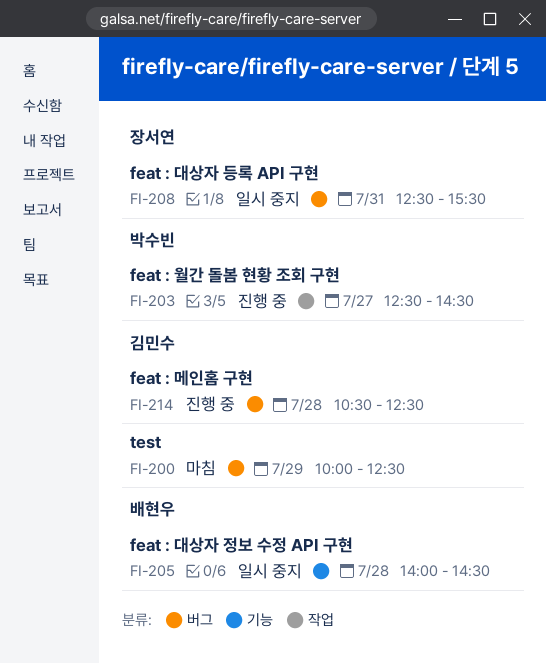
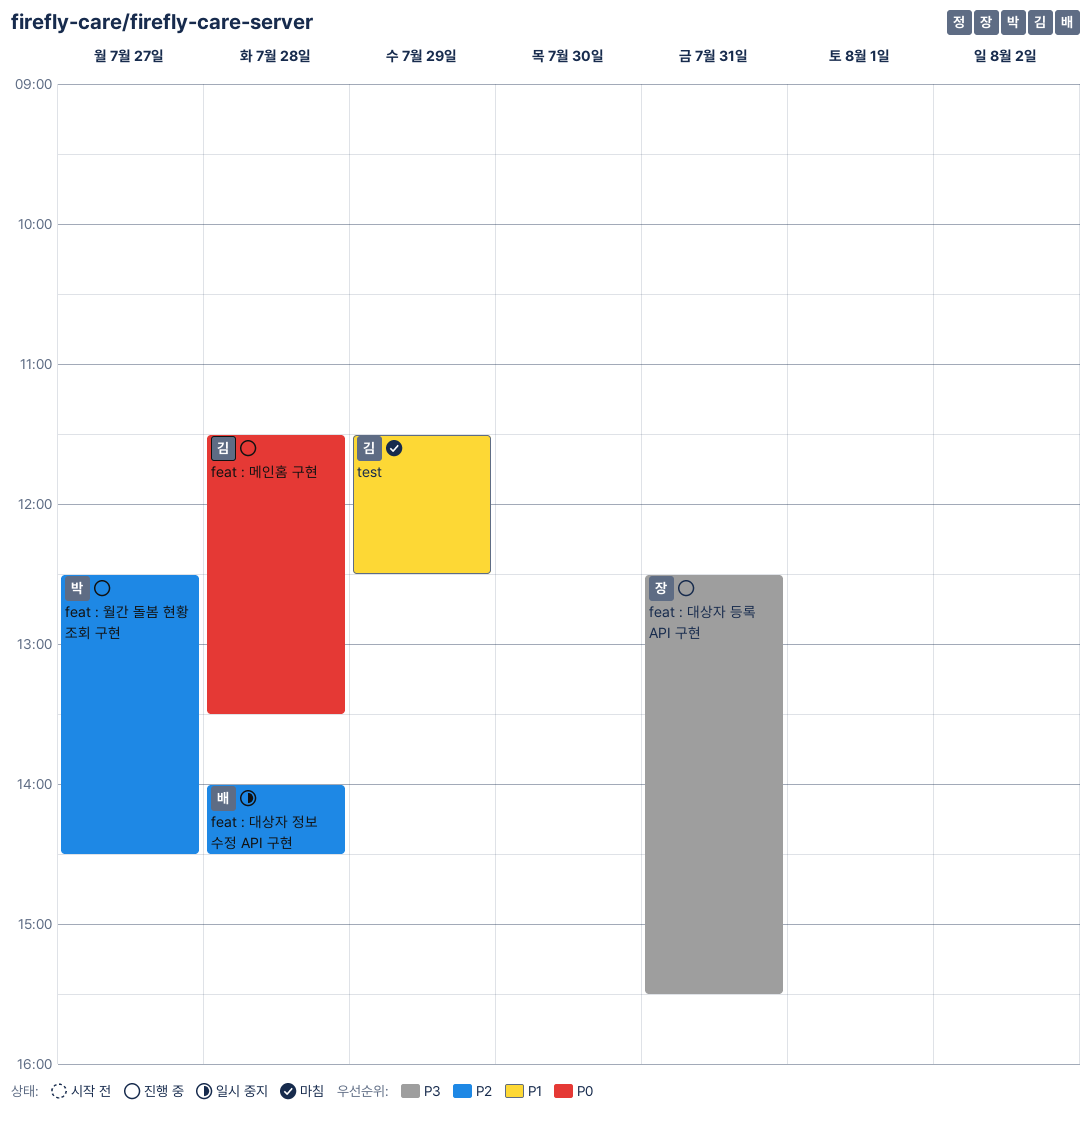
feat : 대상자 등록 API 구현, status: 일시 중지 -> 진행 중
feat : 메인홈 구현, begins: 10:30 -> 11:30
feat : 메인홈 구현, ends: 12:30 -> 13:30
test, begins: 10:00 -> 11:30

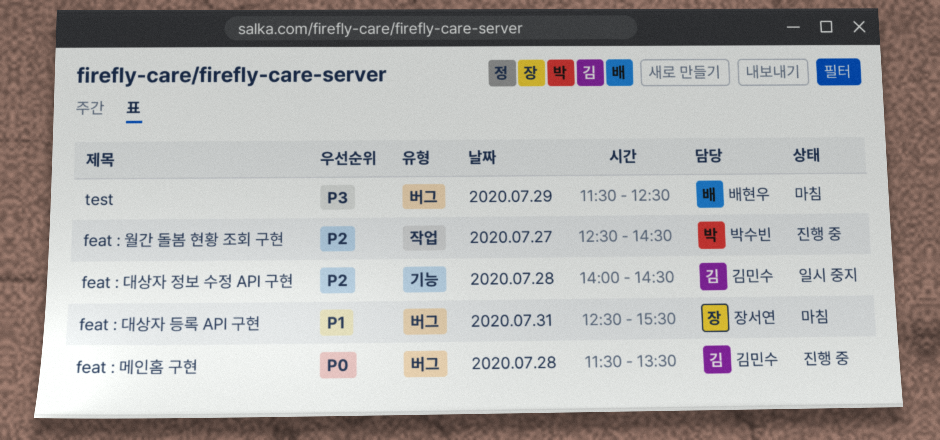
feat : 대상자 등록 API 구현, status: 진행 중 -> 마침
feat : 대상자 등록 API 구현, priority: P3 -> P1
feat : 대상자 정보 수정 API 구현, owner: 배현우 -> 김민수
test, owner: 김민수 -> 배현우
test, priority: P1 -> P3

